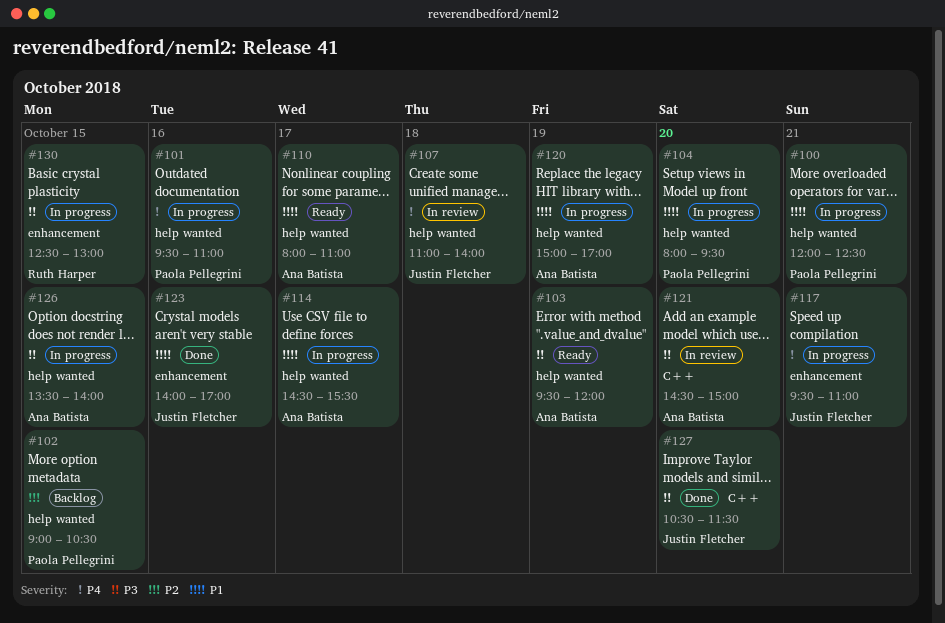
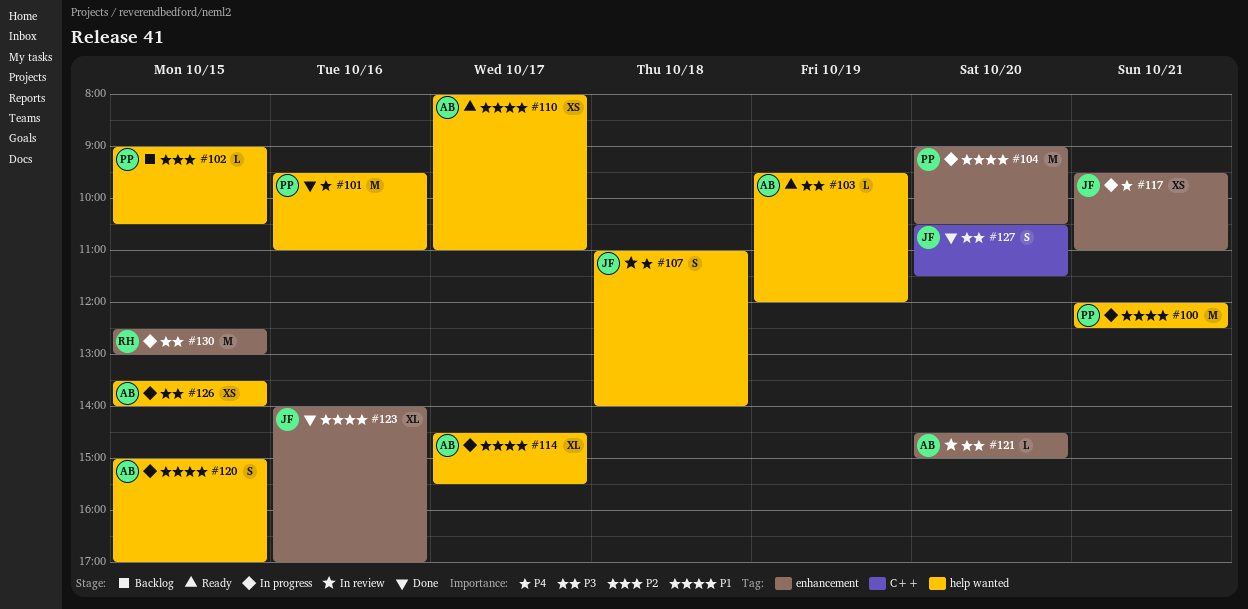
#101, status: In progress -> Done
#104, label: help wanted -> enhancement
#104, begins: 08:00 -> 09:00
#104, ends: 09:30 -> 10:30
#120, day: Oct 19 -> Oct 15
#121, label: C++ -> enhancement

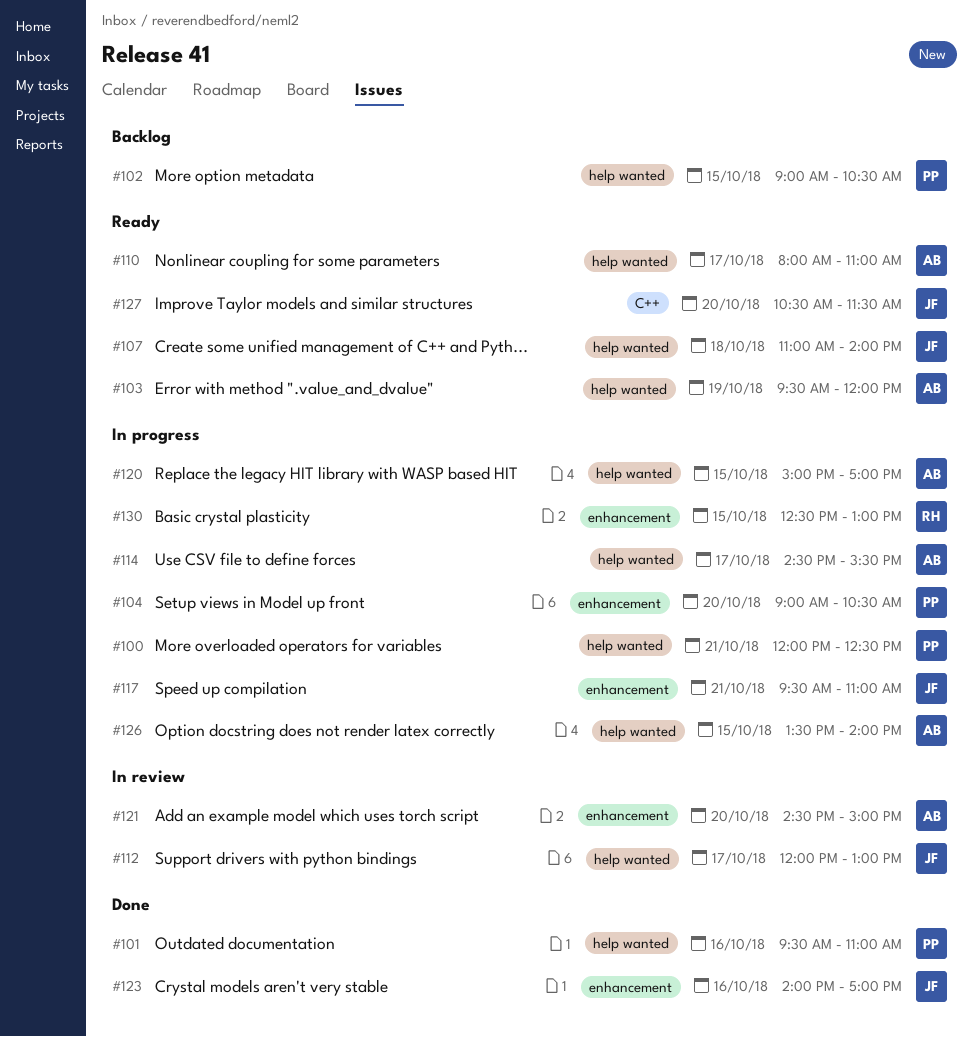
#107, status: In review -> Ready
#112: none -> present
#127, status: Done -> Ready

